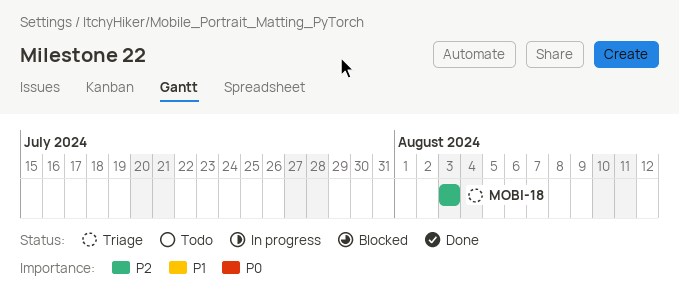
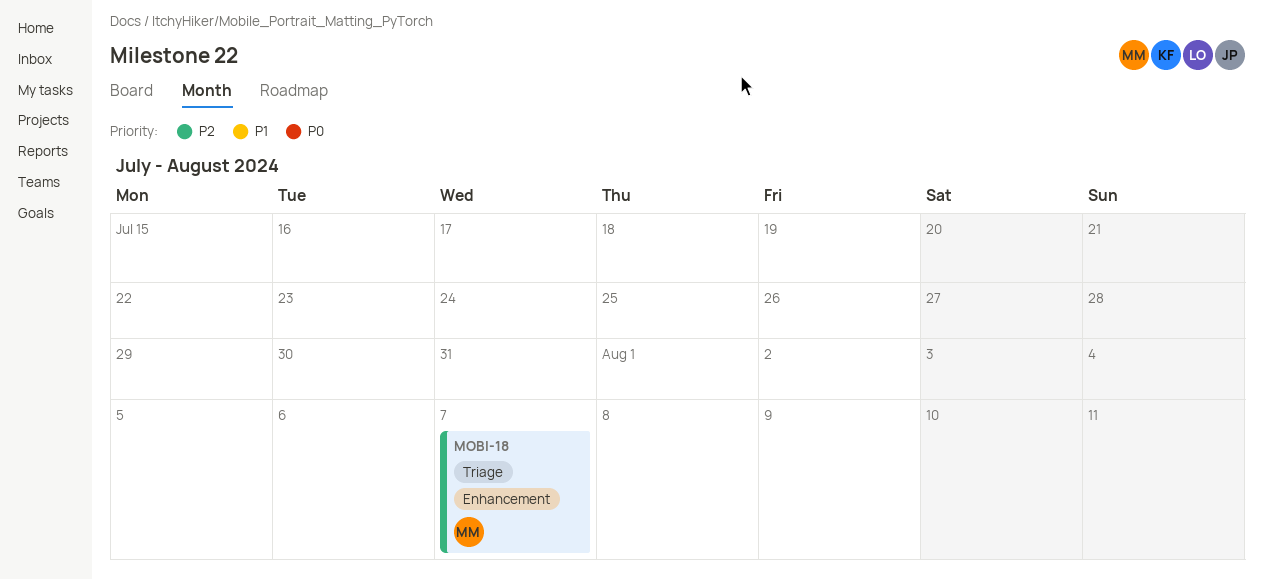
MOBI-18, due: Aug 3 -> Aug 7

